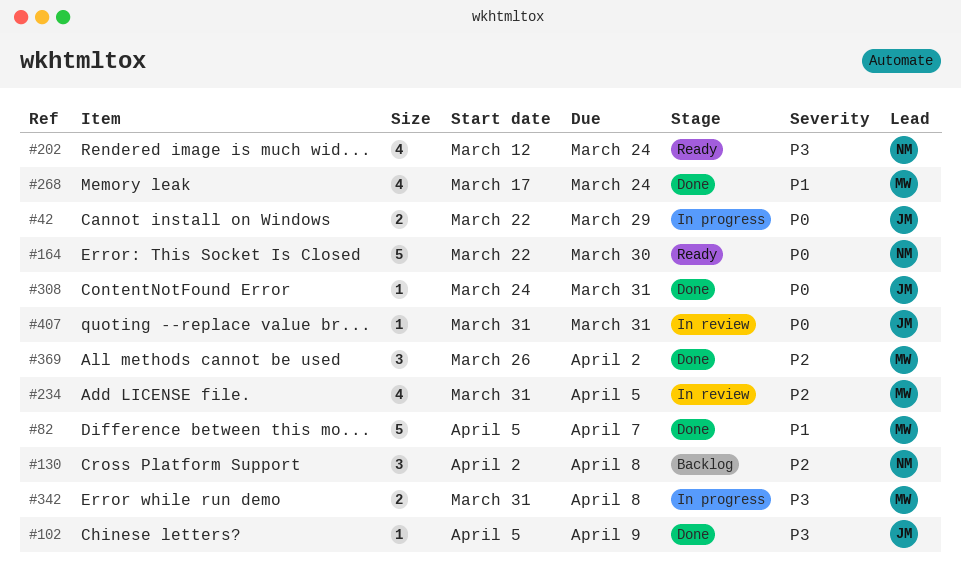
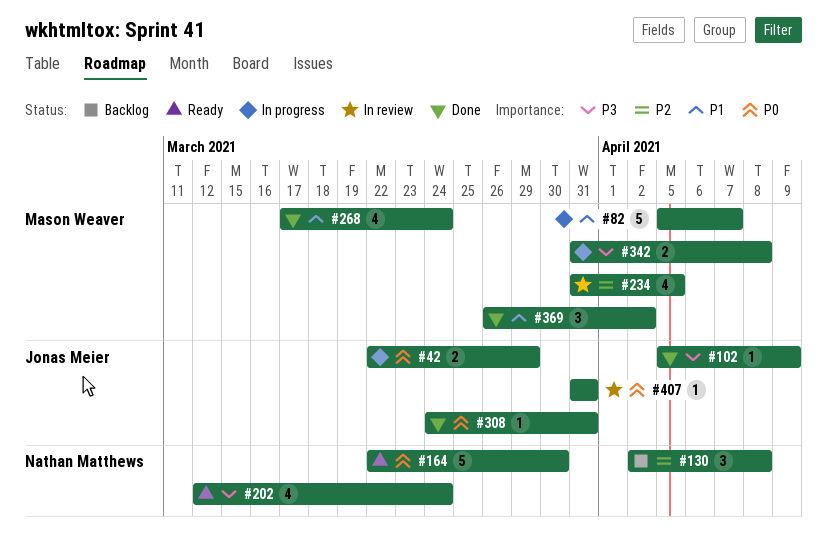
#82, status: Done -> In progress
#369, priority: P2 -> P1

